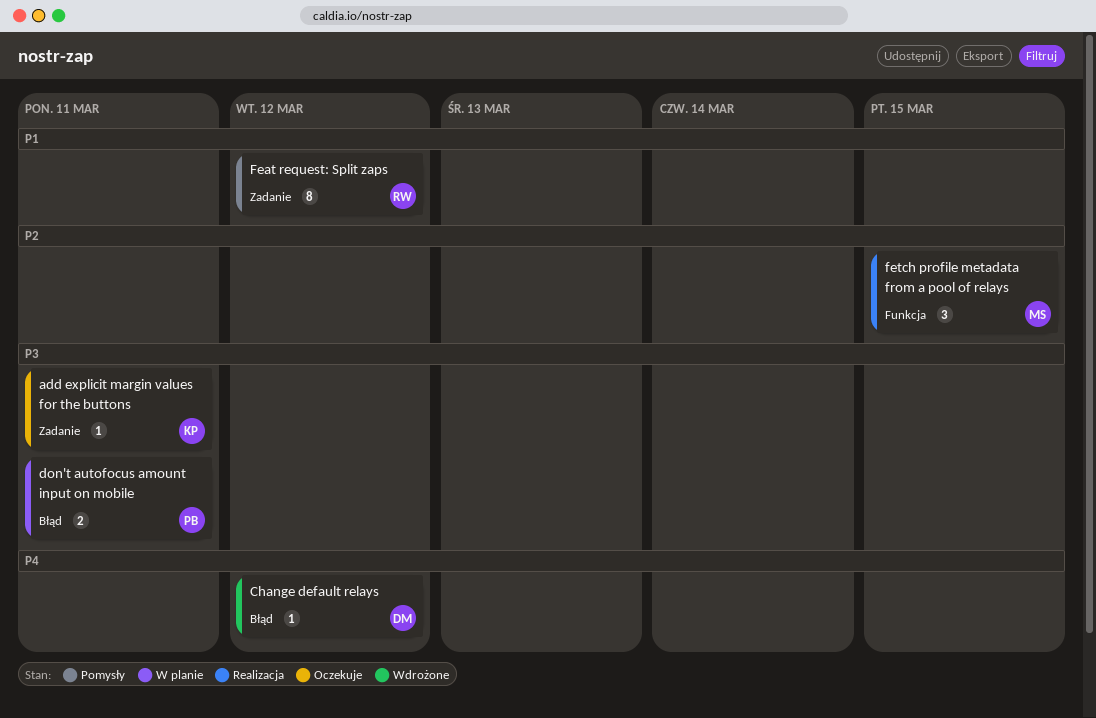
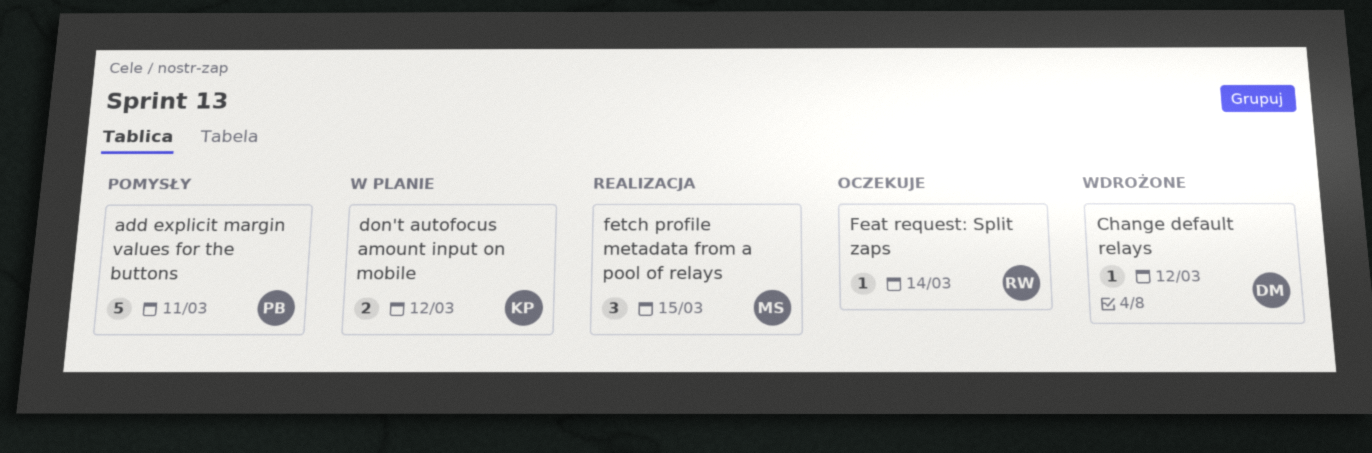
add explicit margin values for the buttons, status: Oczekuje -> Pomysły
add explicit margin values for the buttons, owner: KP -> PB
add explicit margin values for the buttons, estimate: 1 -> 5
don't autofocus amount input on mobile, owner: PB -> KP
don't autofocus amount input on mobile, due: Mar 11 -> Mar 12
Feat request: Split zaps, status: Pomysły -> Oczekuje
Feat request: Split zaps, estimate: 8 -> 1
Feat request: Split zaps, due: Mar 12 -> Mar 14

